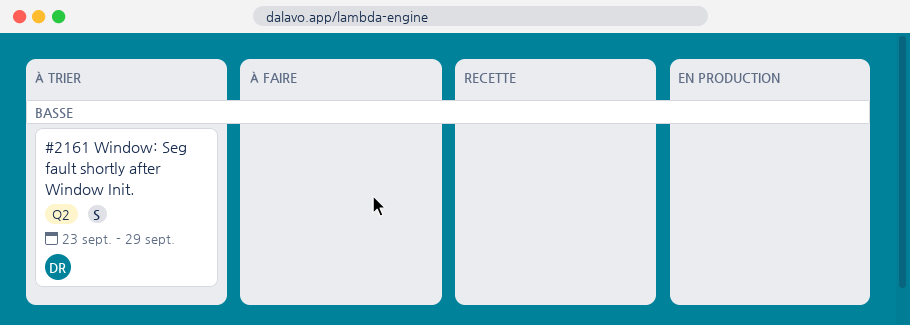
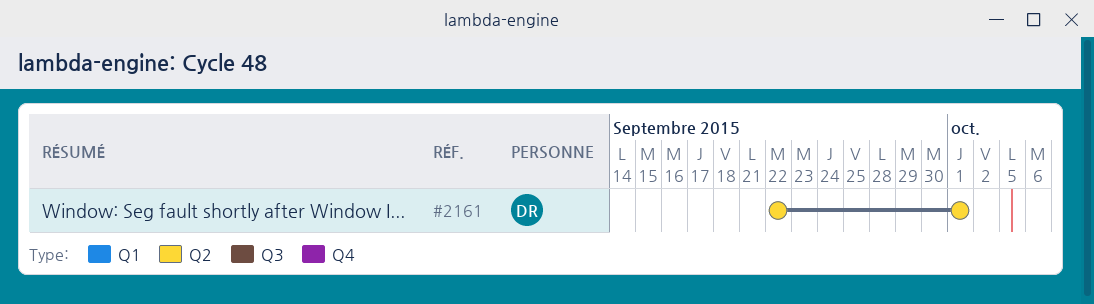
#2161, start: Sep 23 -> Sep 22
#2161, due: Sep 29 -> Oct 1

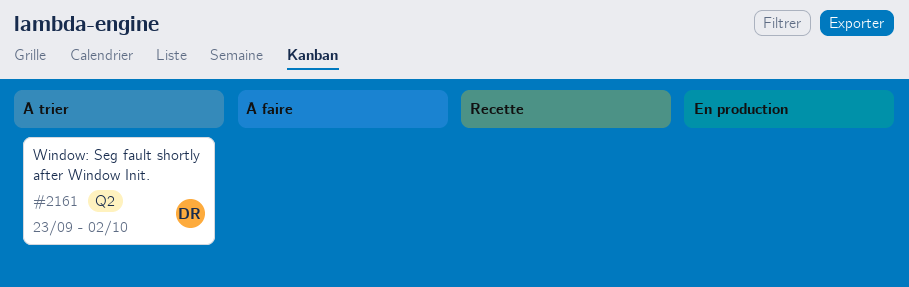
#2161, start: Sep 22 -> Sep 23
#2161, due: Oct 1 -> Oct 2

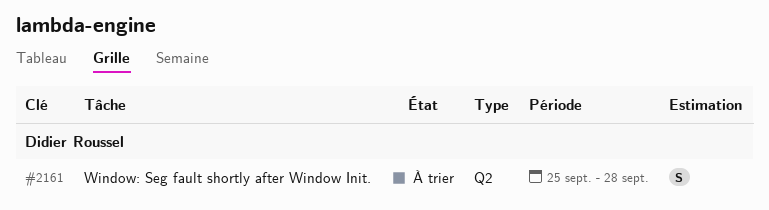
#2161, start: Sep 23 -> Sep 25
#2161, due: Oct 2 -> Sep 28

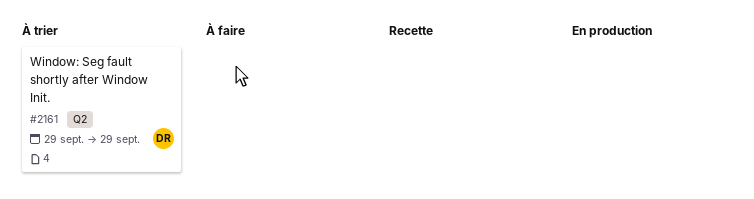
#2161, start: Sep 25 -> Sep 29
#2161, due: Sep 28 -> Sep 29

